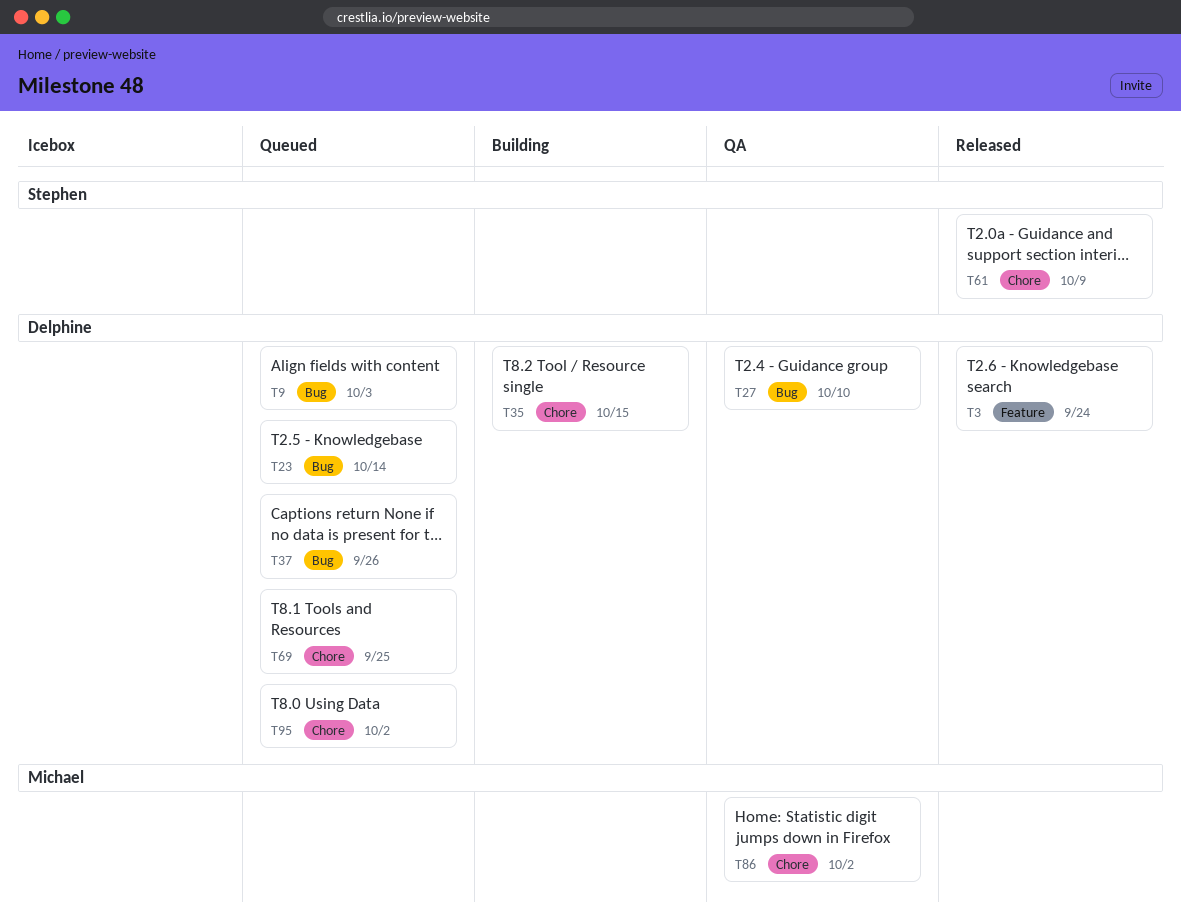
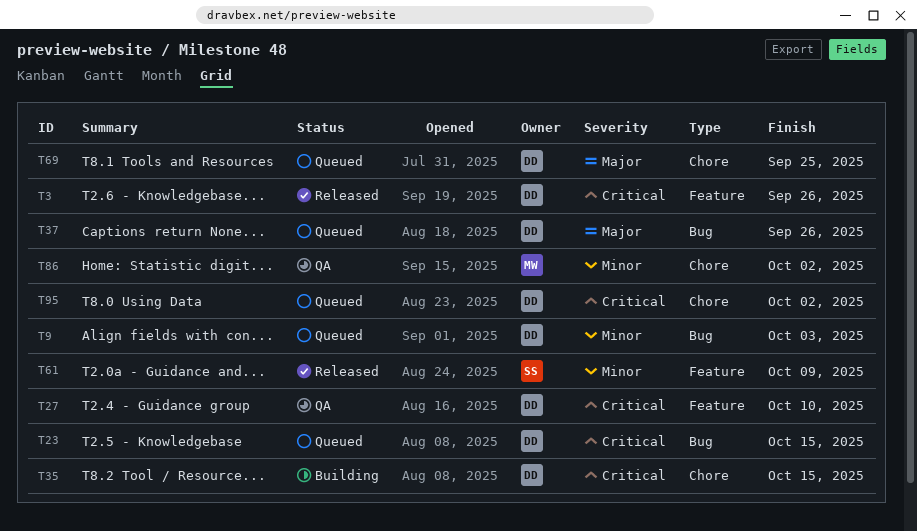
T3, due: Sep 24 -> Sep 26
T23, due: Oct 14 -> Oct 15
T27, label: Bug -> Feature
T61, label: Chore -> Feature

